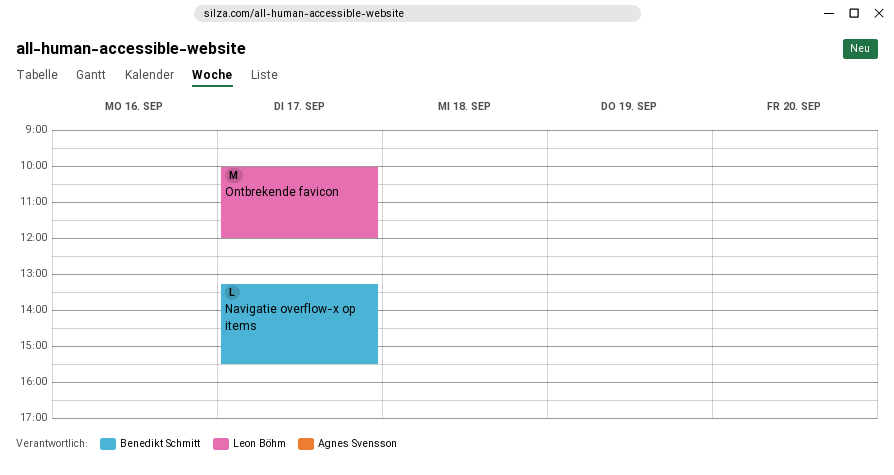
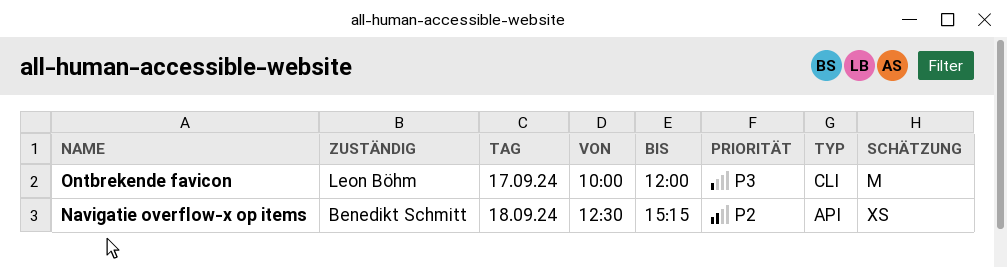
Navigatie overflow-x op items, estimate: L -> XS
Navigatie overflow-x op items, day: Sep 17 -> Sep 18
Navigatie overflow-x op items, begins: 13:15 -> 12:30
Navigatie overflow-x op items, ends: 15:30 -> 15:15

